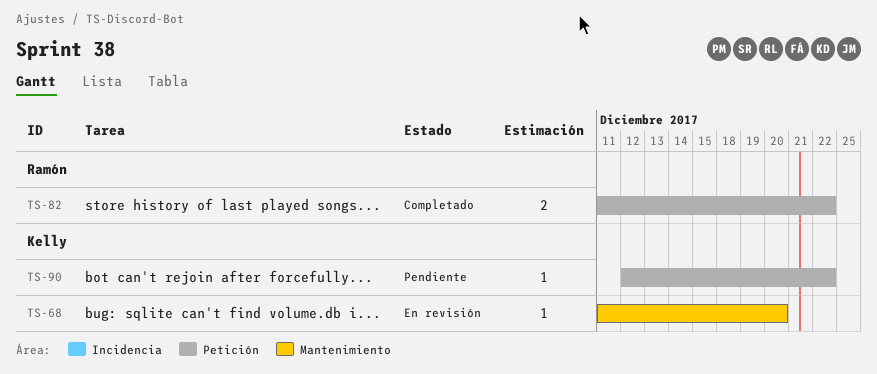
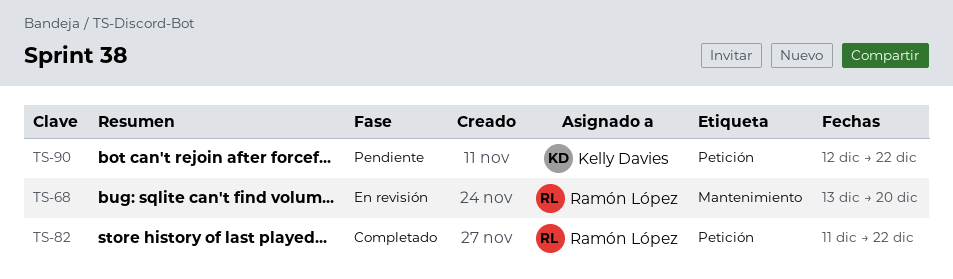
TS-68, owner: Kelly Davies -> Ramón López
TS-68, start: Dec 11 -> Dec 13

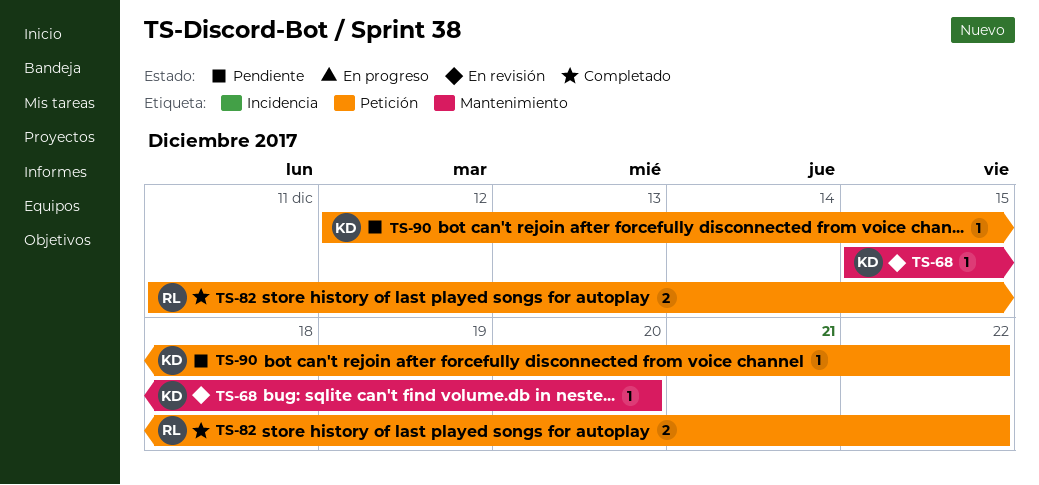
TS-68, owner: Ramón López -> Kelly Davies
TS-68, start: Dec 13 -> Dec 15

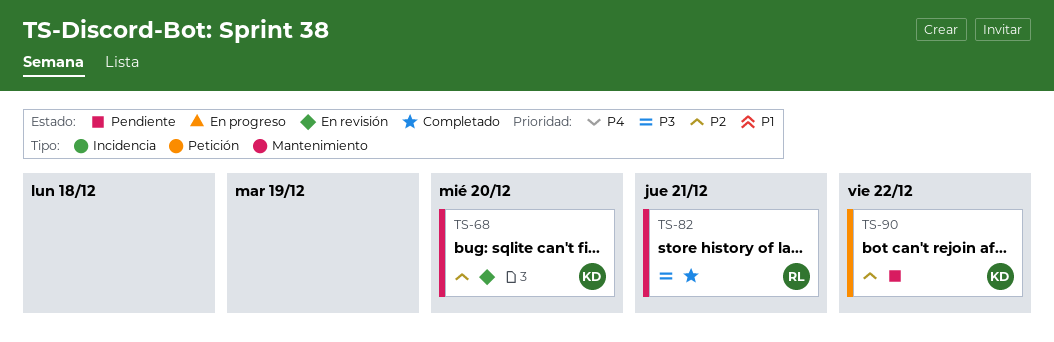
TS-82, label: Petición -> Mantenimiento
TS-82, due: Dec 22 -> Dec 21

